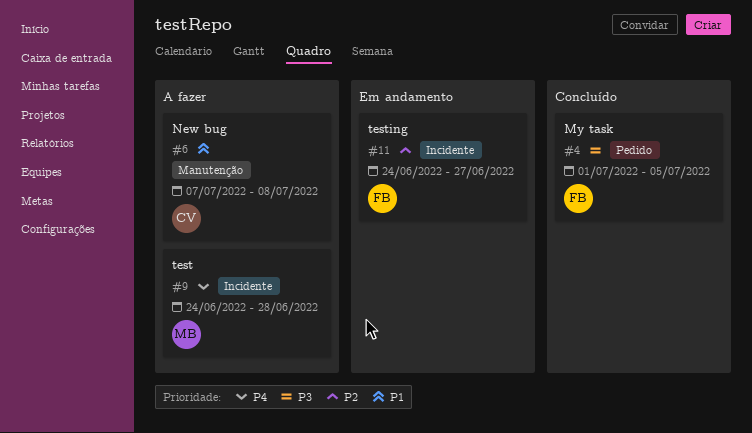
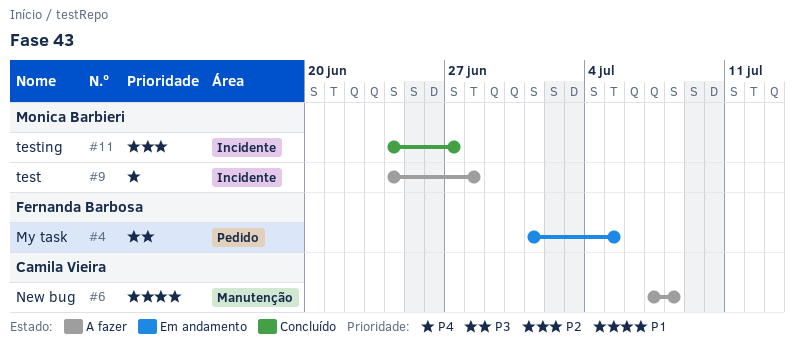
#4, status: Concluído -> Em andamento
#11, status: Em andamento -> Concluído
#11, owner: Fernanda Barbosa -> Monica Barbieri

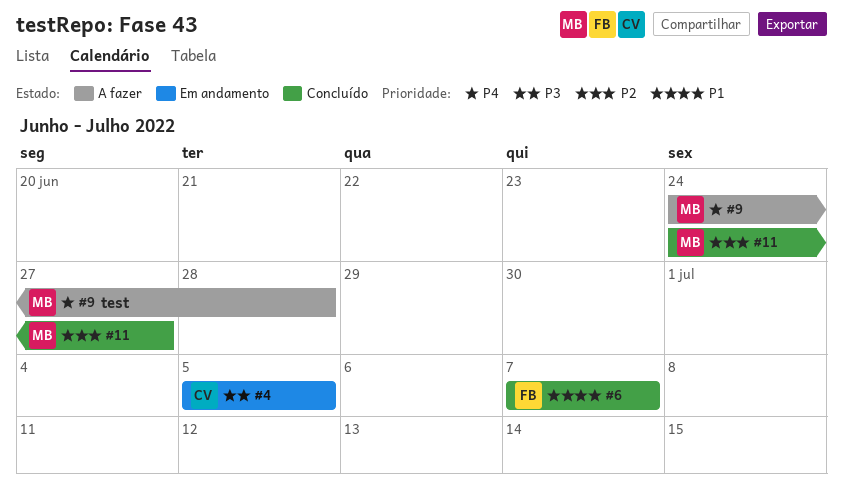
#4, owner: Fernanda Barbosa -> Camila Vieira
#4, start: Jul 1 -> Jul 5
#6, status: A fazer -> Concluído
#6, owner: Camila Vieira -> Fernanda Barbosa
#6, due: Jul 8 -> Jul 7

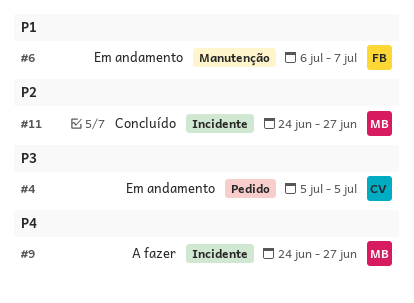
#6, status: Concluído -> Em andamento
#6, start: Jul 7 -> Jul 6
#9, due: Jun 28 -> Jun 27

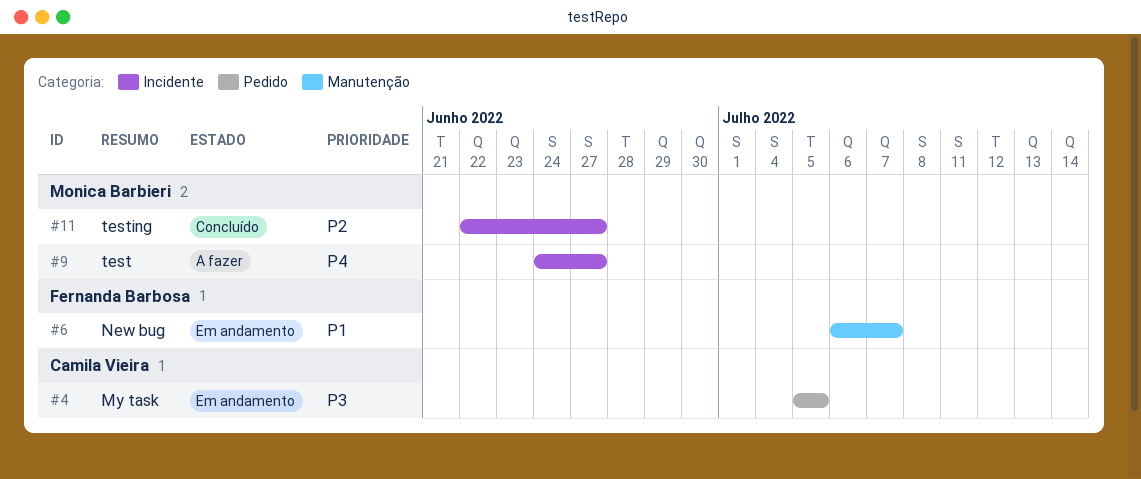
#11, start: Jun 24 -> Jun 22

